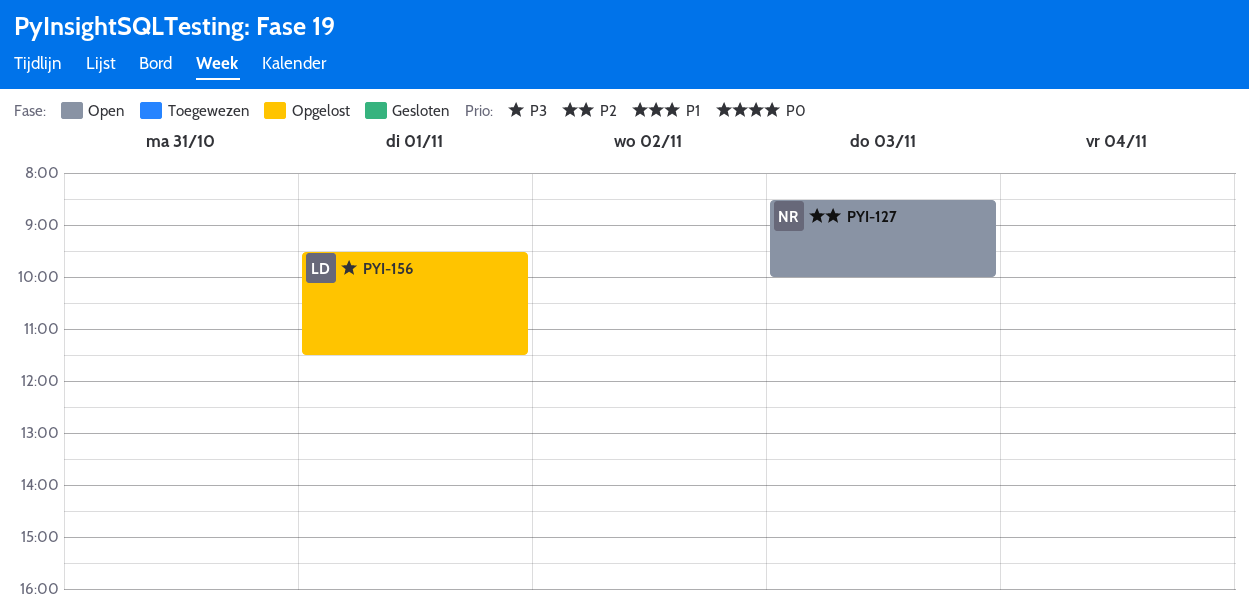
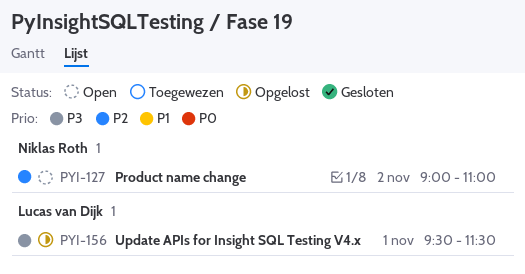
PYI-127, day: Nov 3 -> Nov 2
PYI-127, begins: 08:30 -> 09:00
PYI-127, ends: 10:00 -> 11:00

